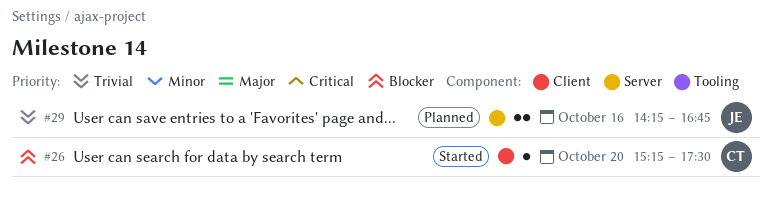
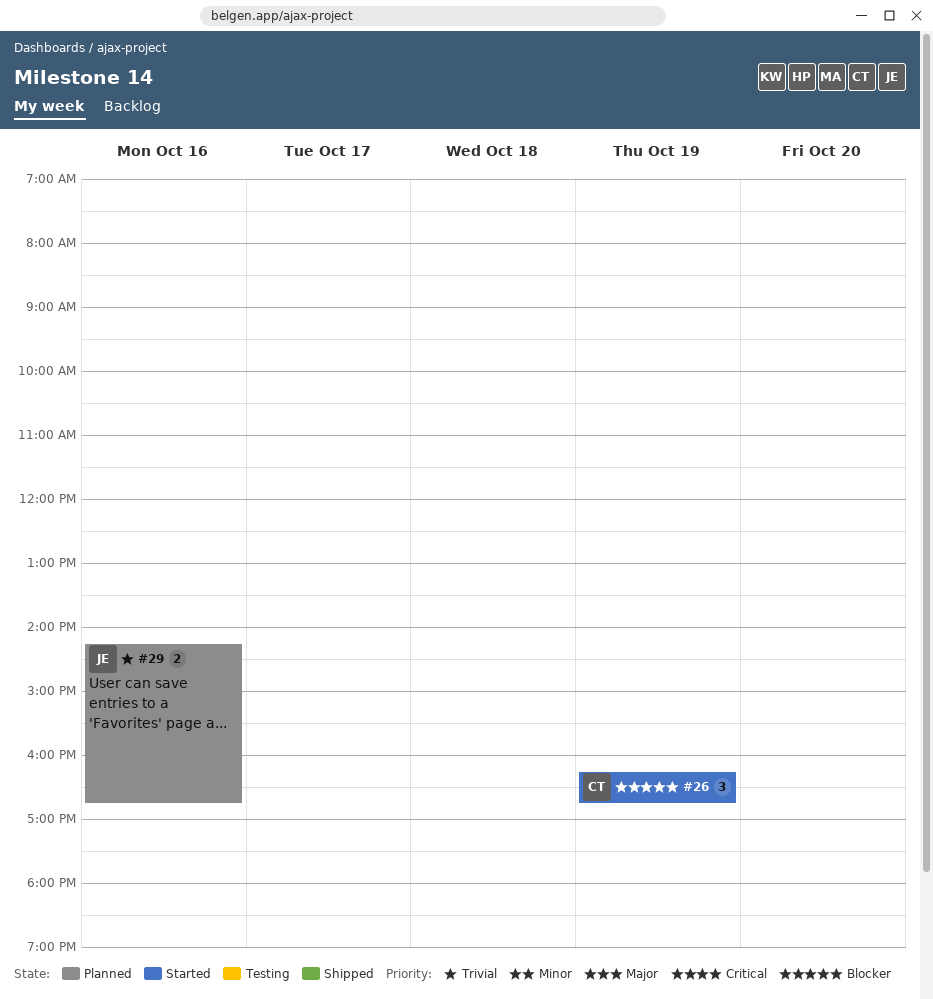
#26, estimate: 1 -> 3
#26, day: Oct 20 -> Oct 19
#26, begins: 15:15 -> 16:15
#26, ends: 17:30 -> 16:45

